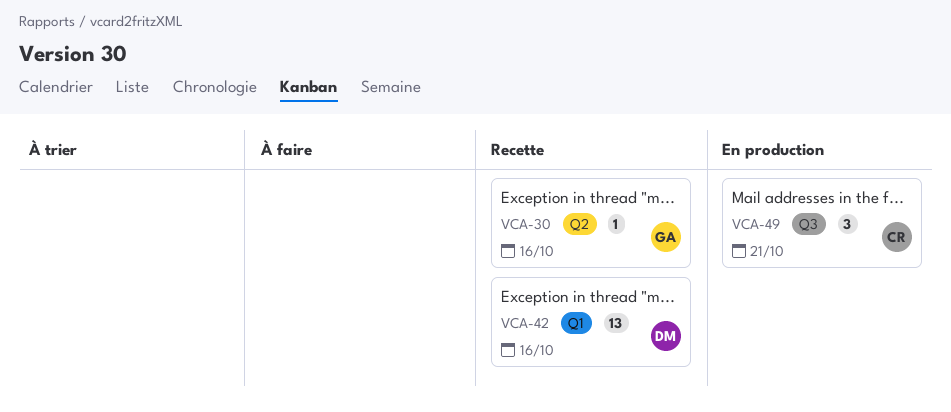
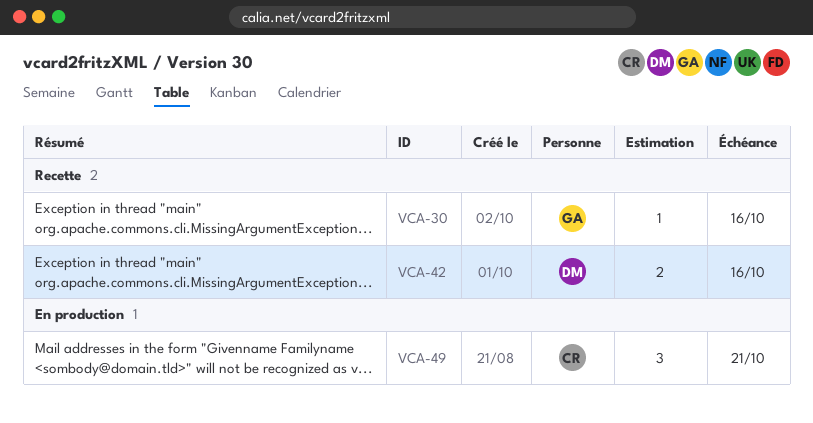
VCA-42, estimate: 13 -> 2

